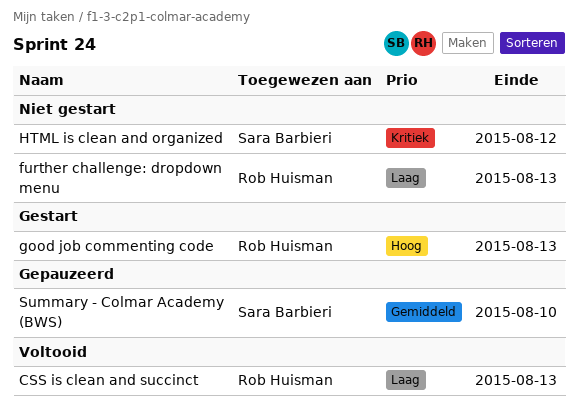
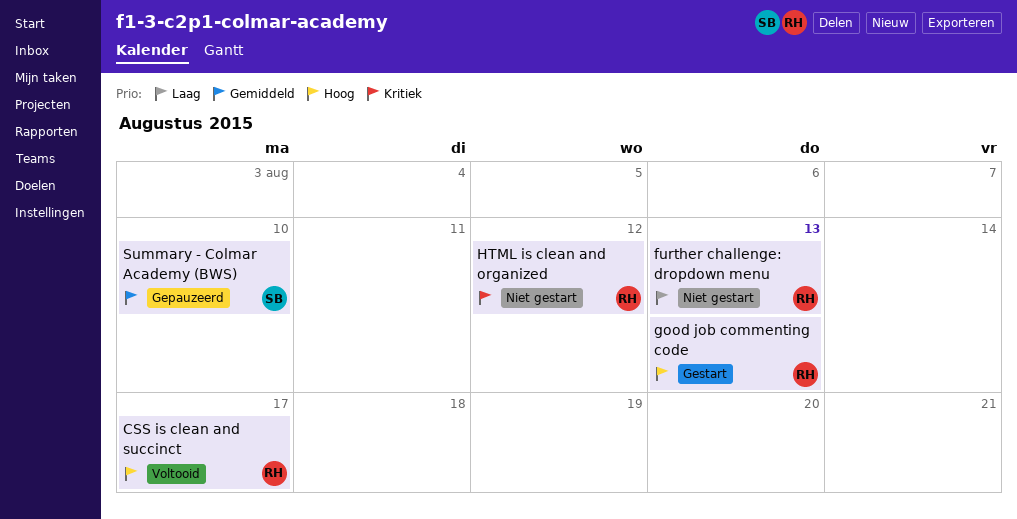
CSS is clean and succinct, priority: Laag -> Hoog
CSS is clean and succinct, due: Aug 13 -> Aug 17
HTML is clean and organized, owner: Sara Barbieri -> Rob Huisman

